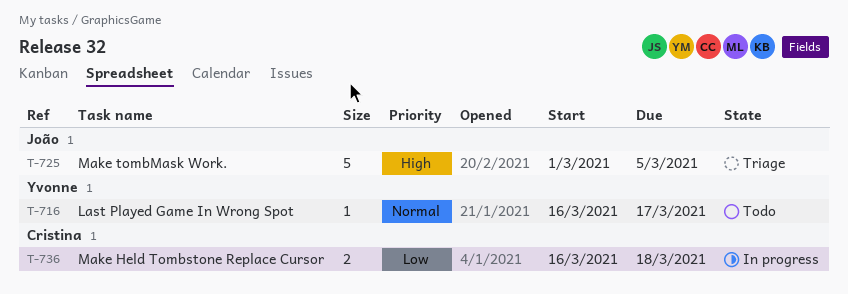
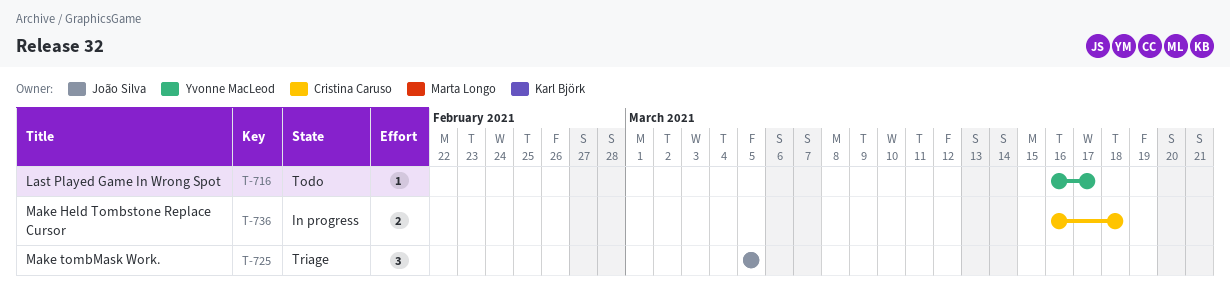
T-725, estimate: 5 -> 3
T-725, start: Mar 1 -> Mar 5

